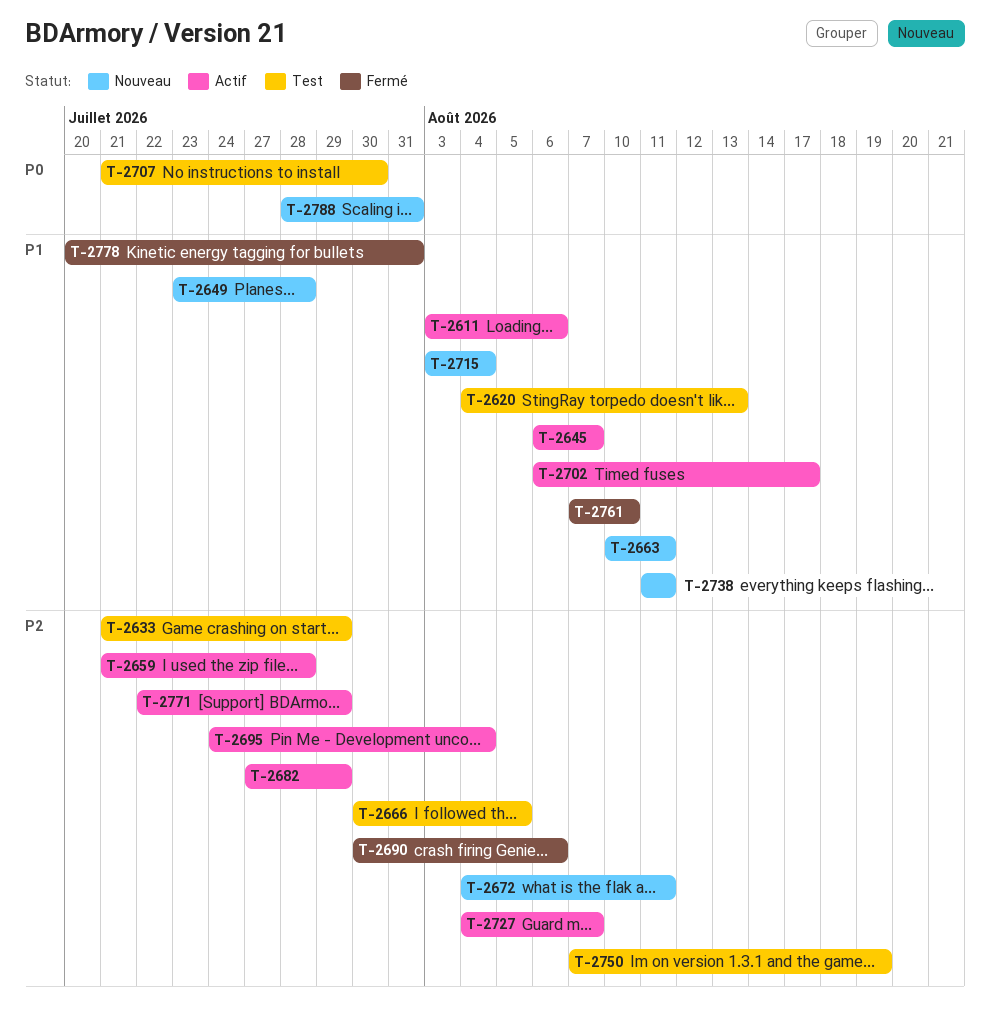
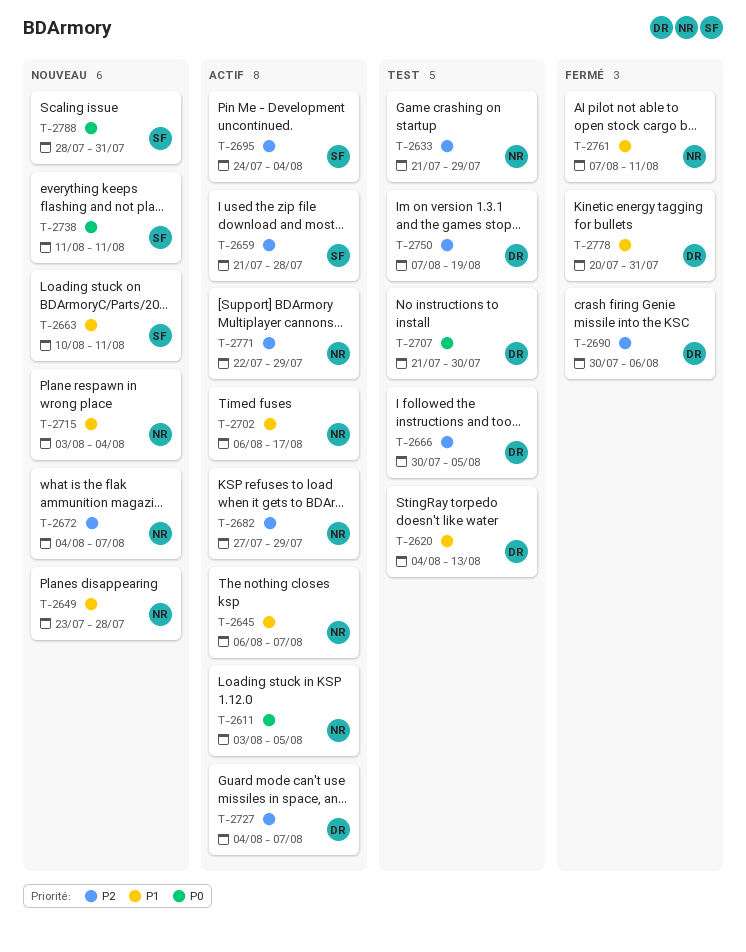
T-2611, priority: P1 -> P0
T-2611, due: Aug 6 -> Aug 5
T-2672, due: Aug 11 -> Aug 7
T-2738, priority: P1 -> P0
T-2761, due: Aug 10 -> Aug 11

